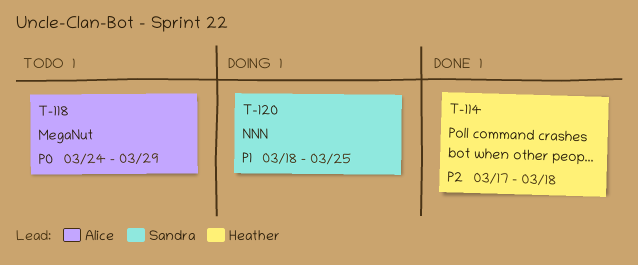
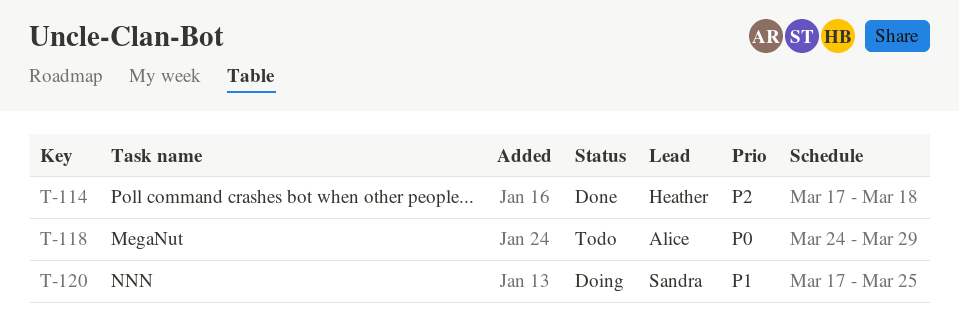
T-120, start: Mar 18 -> Mar 17

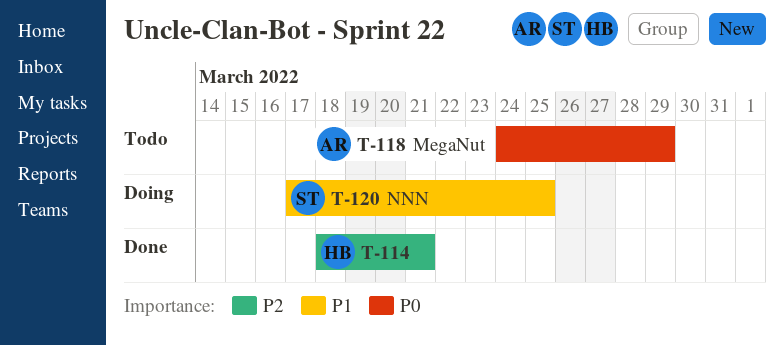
T-114, start: Mar 17 -> Mar 18
T-114, due: Mar 18 -> Mar 21

